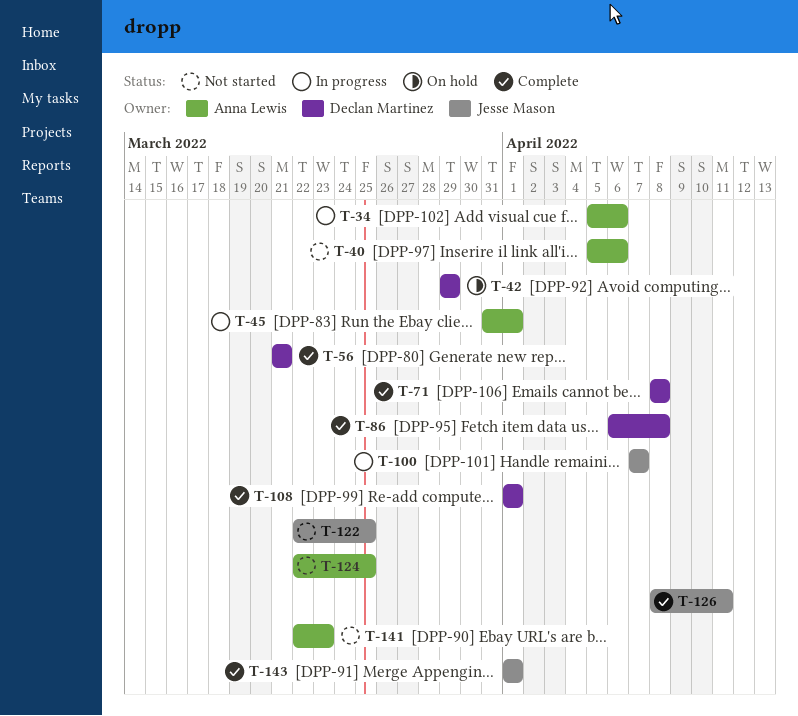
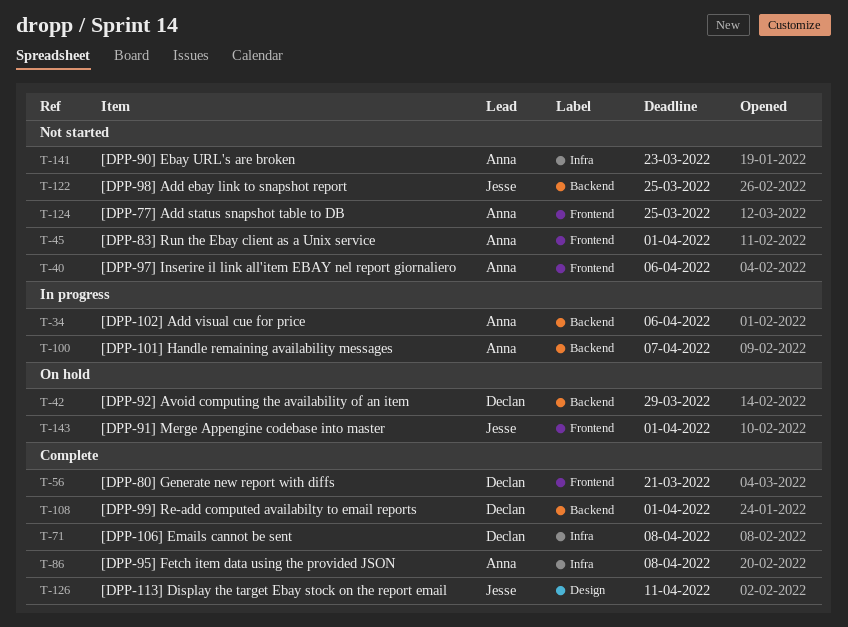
T-45, status: In progress -> Not started
T-86, owner: Declan Martinez -> Anna Lewis
T-100, owner: Jesse Mason -> Anna Lewis
T-143, status: Complete -> On hold

